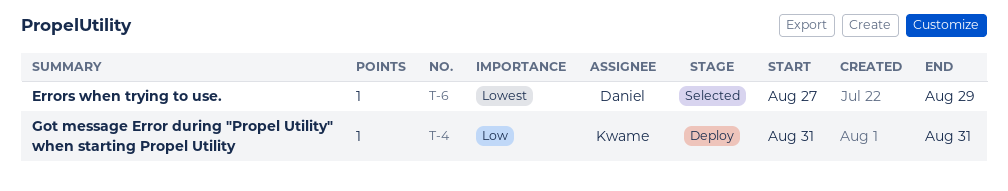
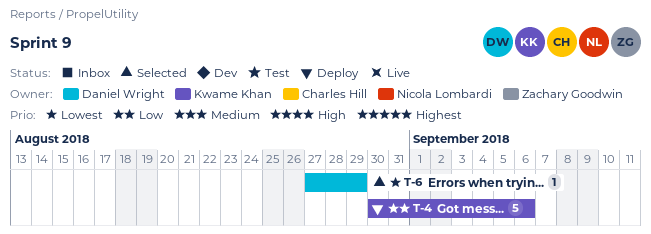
T-4, estimate: 1 -> 5
T-4, start: Aug 31 -> Aug 30
T-4, due: Aug 31 -> Sep 6

